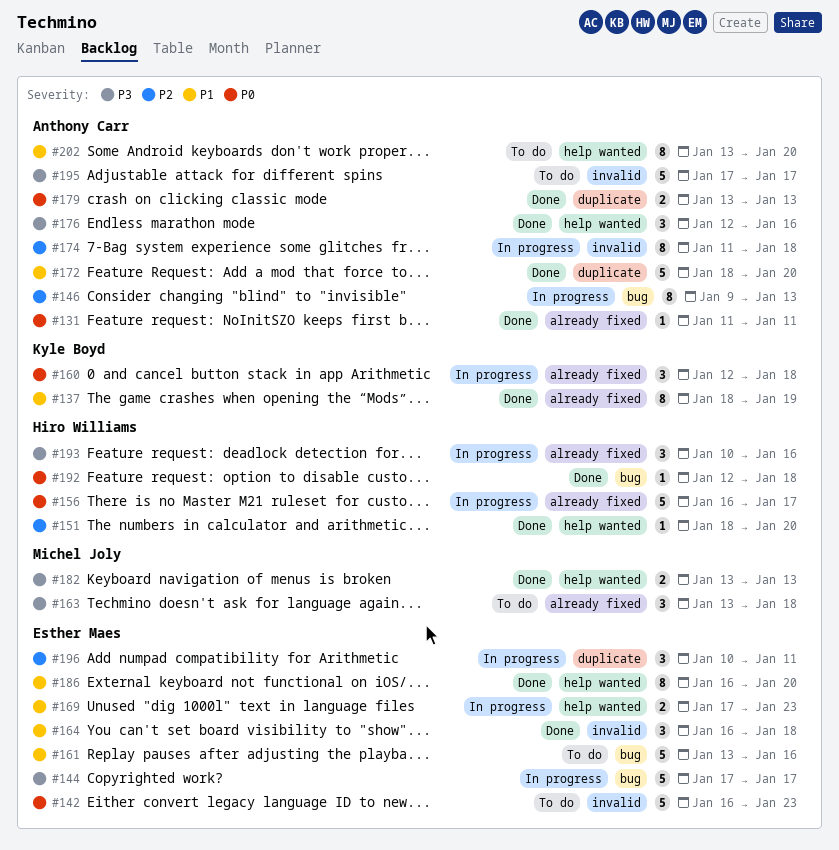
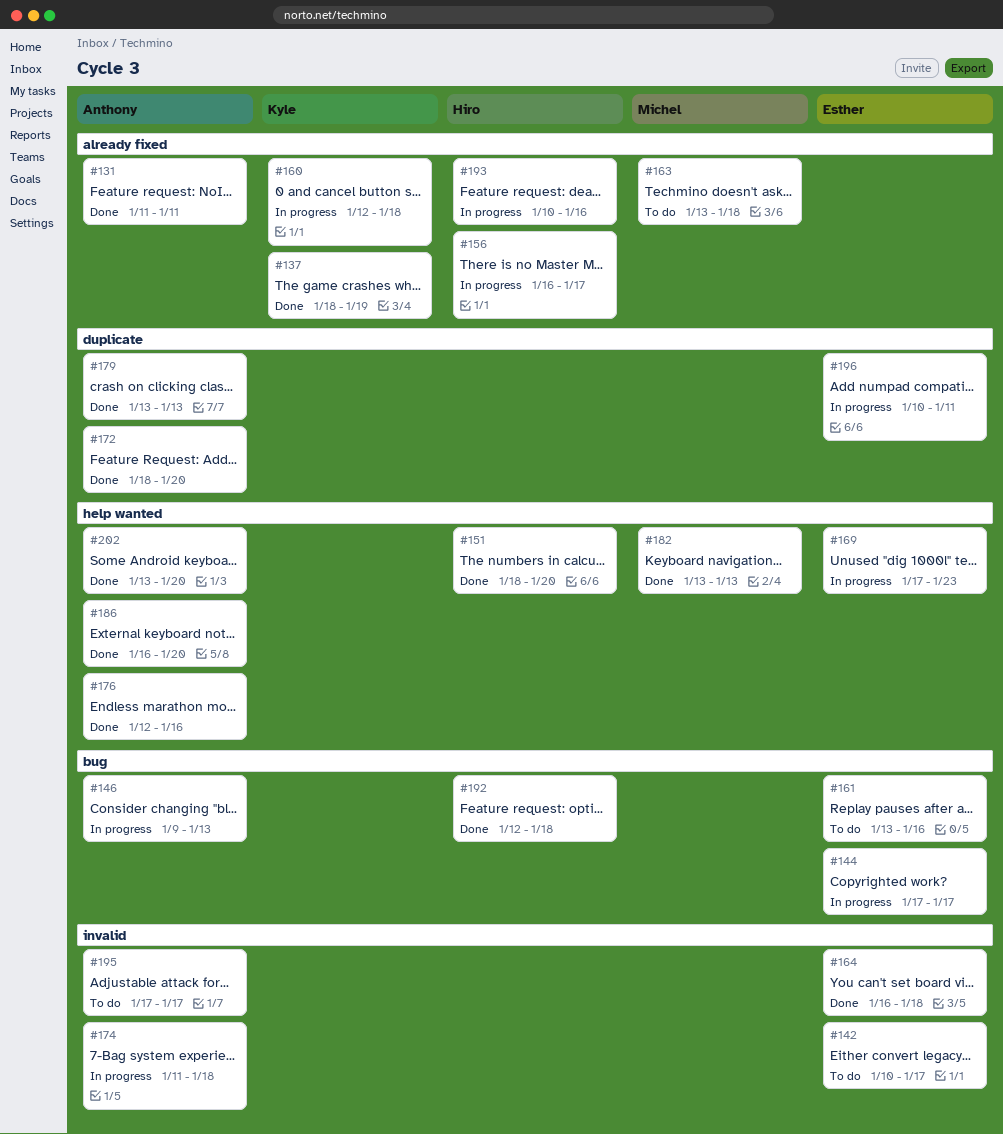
#142, start: Jan 16 -> Jan 10
#142, due: Jan 23 -> Jan 17
#186, owner: Esther Maes -> Anthony Carr
#202, status: To do -> Done

